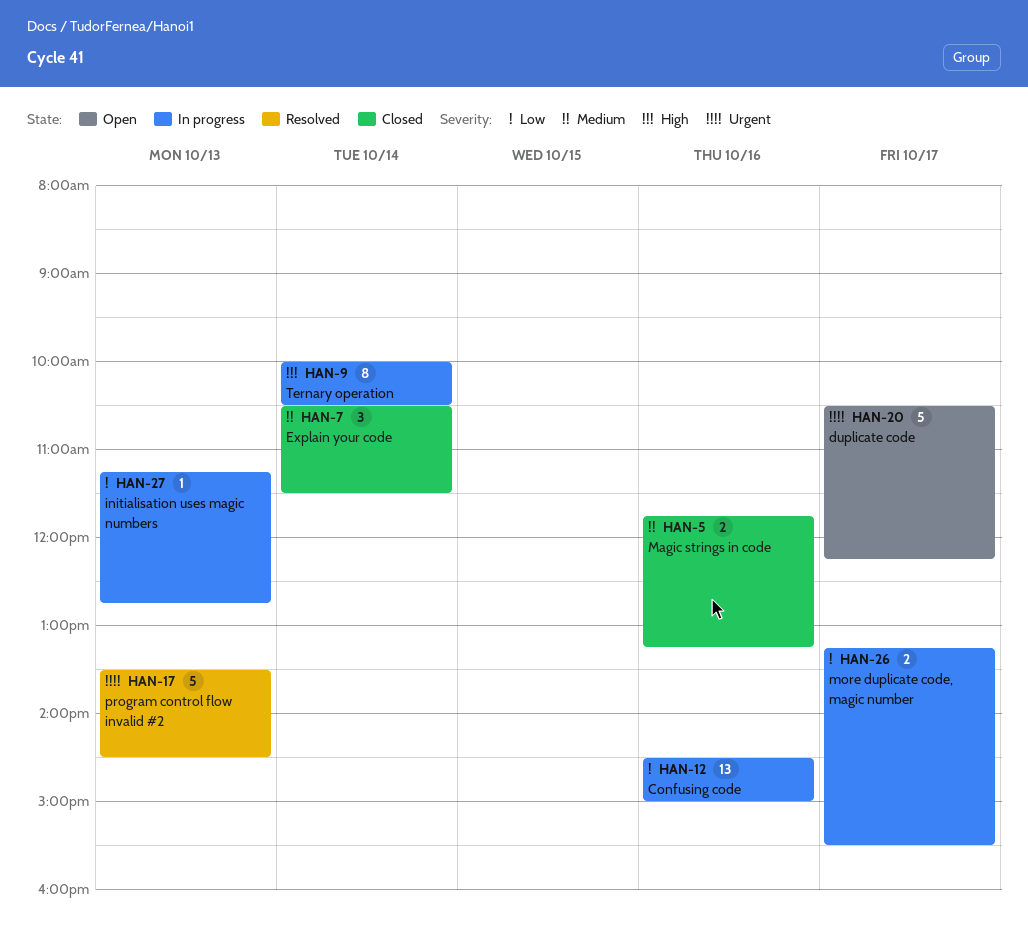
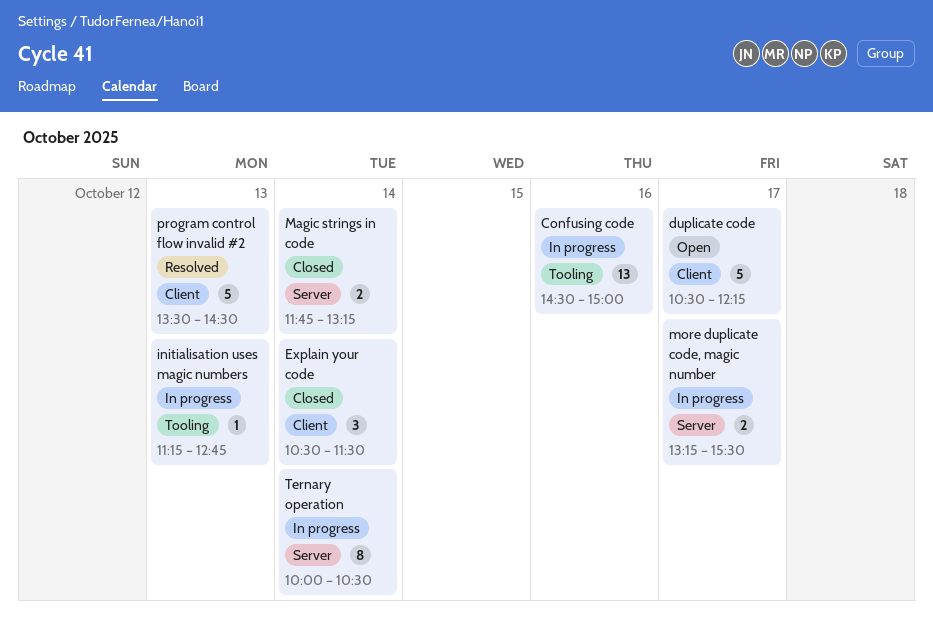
Magic strings in code, day: Oct 16 -> Oct 14

